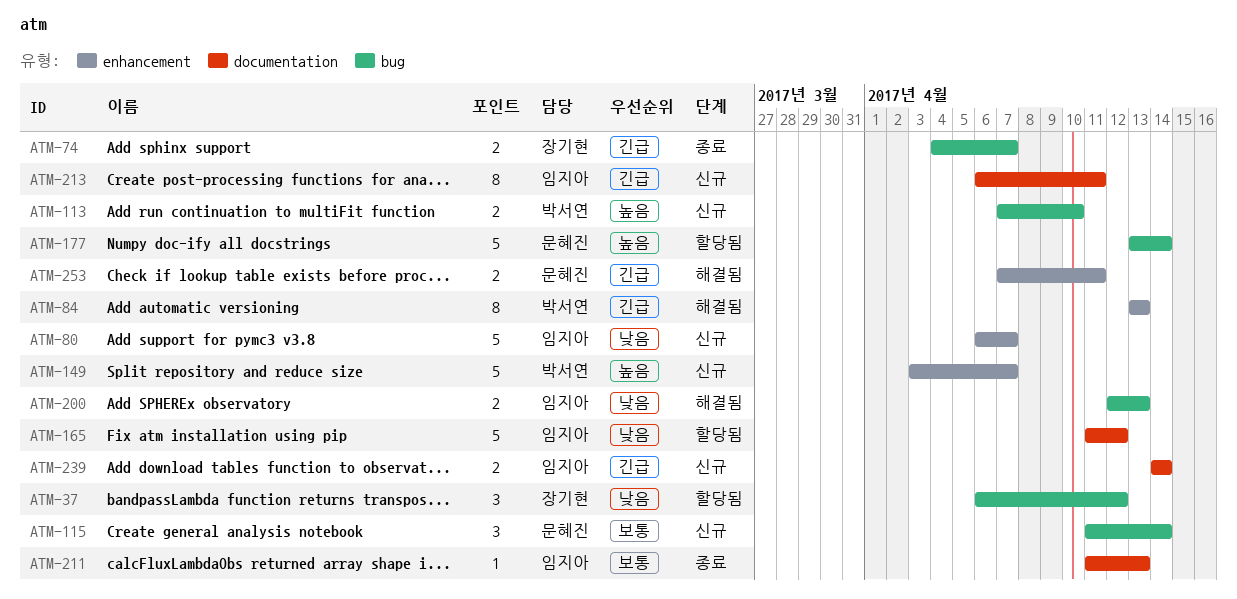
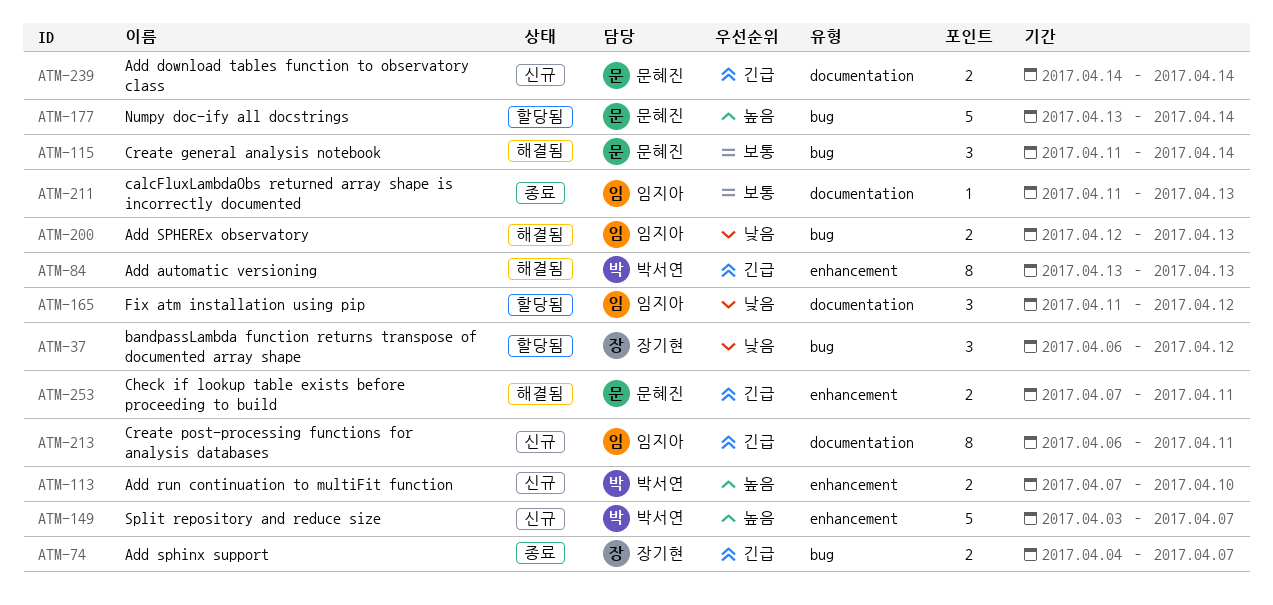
ATM-80: present -> none
ATM-113, label: bug -> enhancement
ATM-115, status: 신규 -> 해결됨
ATM-165, estimate: 5 -> 3
ATM-239, owner: 임지아 -> 문혜진

